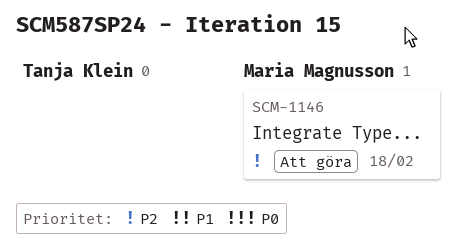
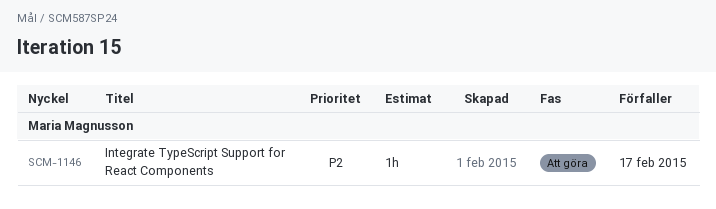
SCM-1146, due: Feb 18 -> Feb 17

